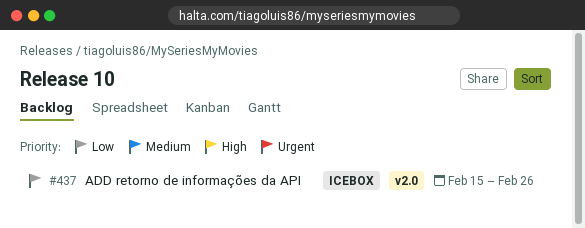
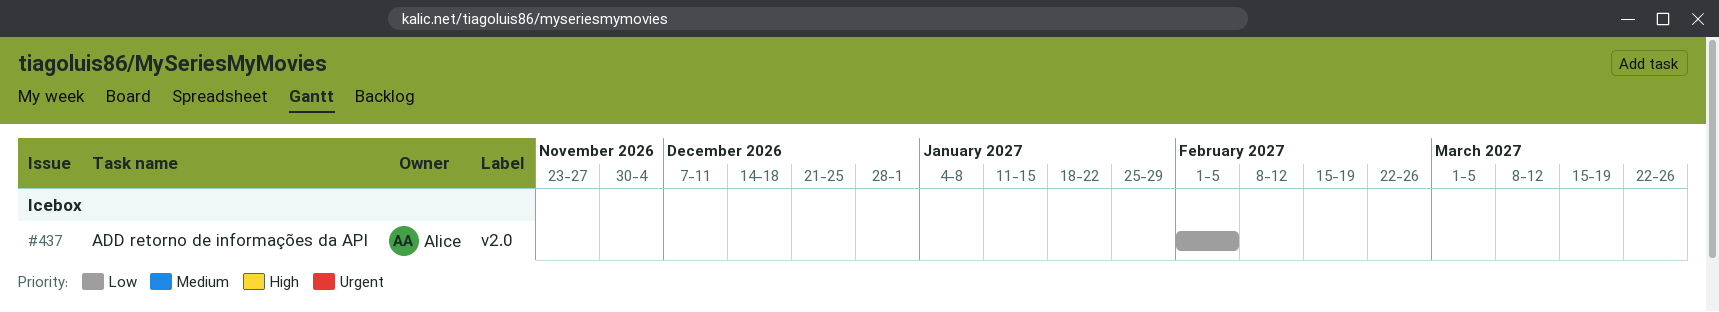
#437, start: Feb 15 -> Feb 1
#437, due: Feb 26 -> Feb 5

